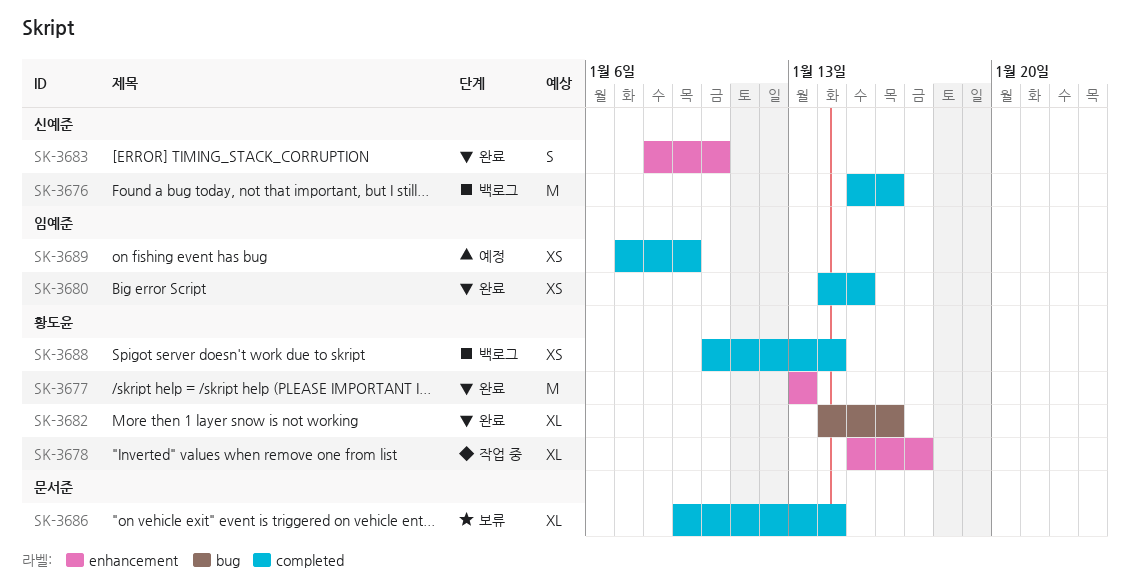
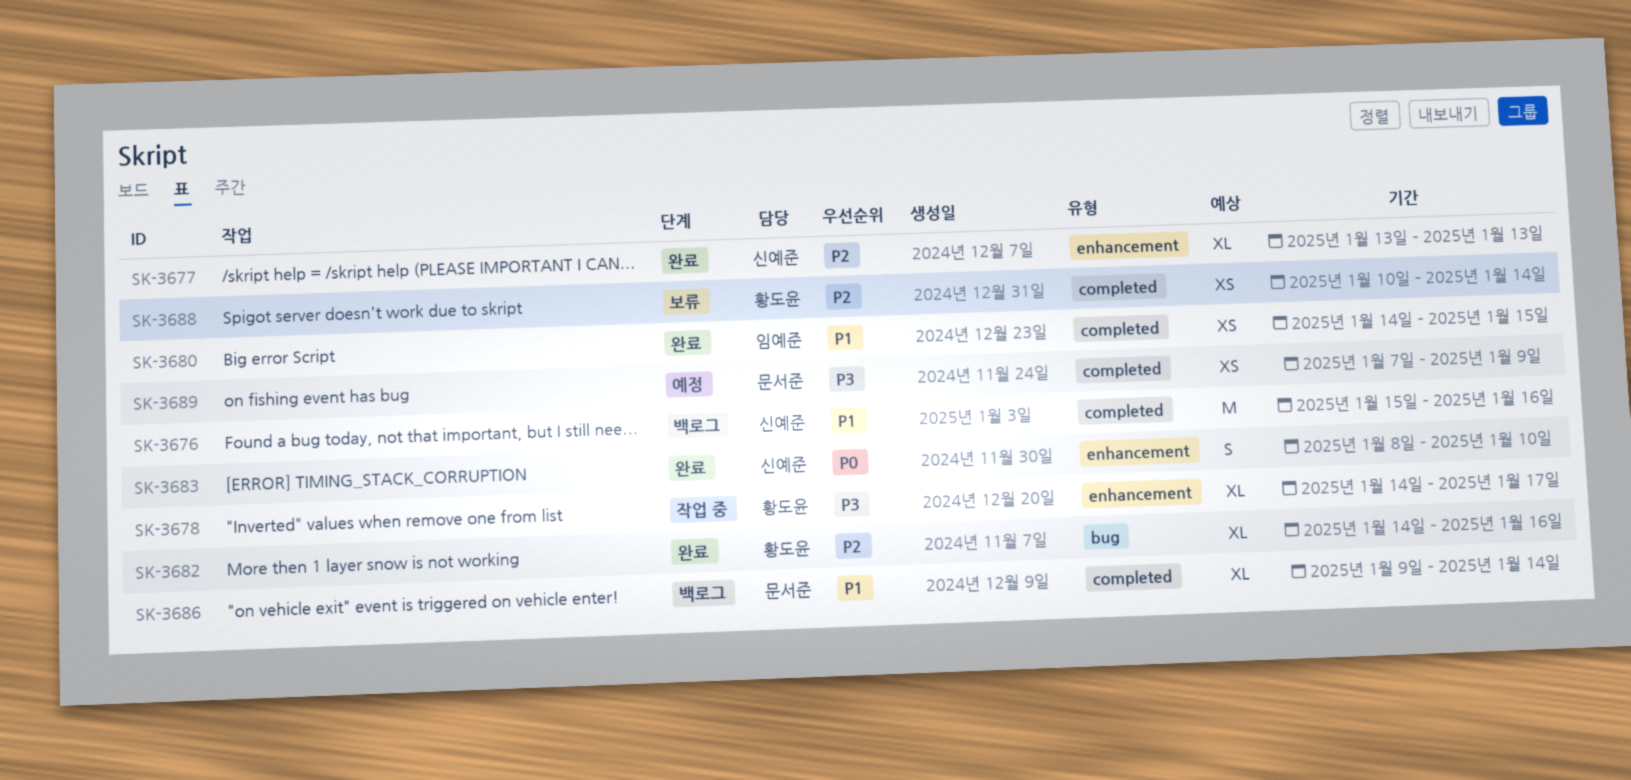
SK-3677, owner: 황도윤 -> 신예준
SK-3677, estimate: M -> XL
SK-3678, start: Jan 15 -> Jan 14
SK-3686, status: 보류 -> 백로그
SK-3688, status: 백로그 -> 보류
SK-3689, owner: 임예준 -> 문서준

